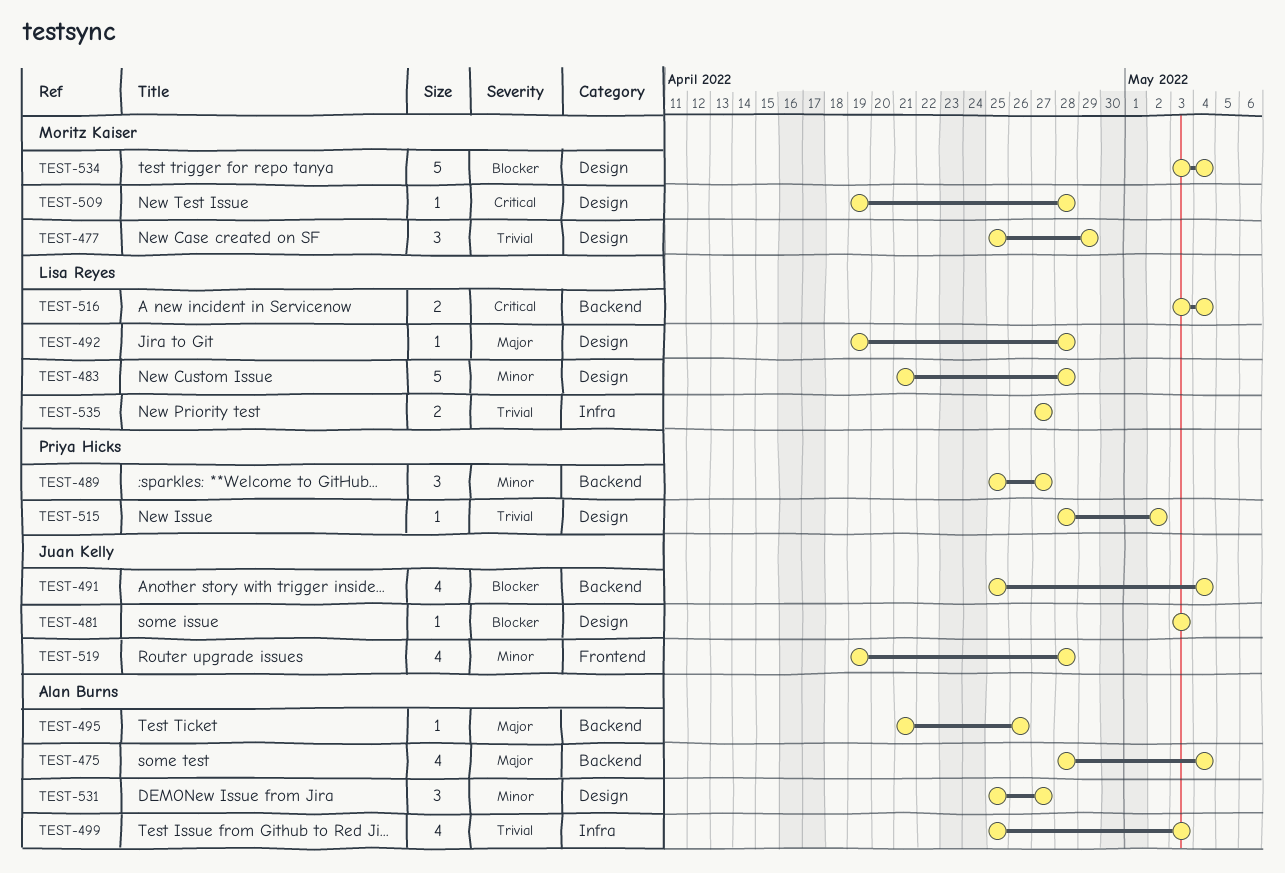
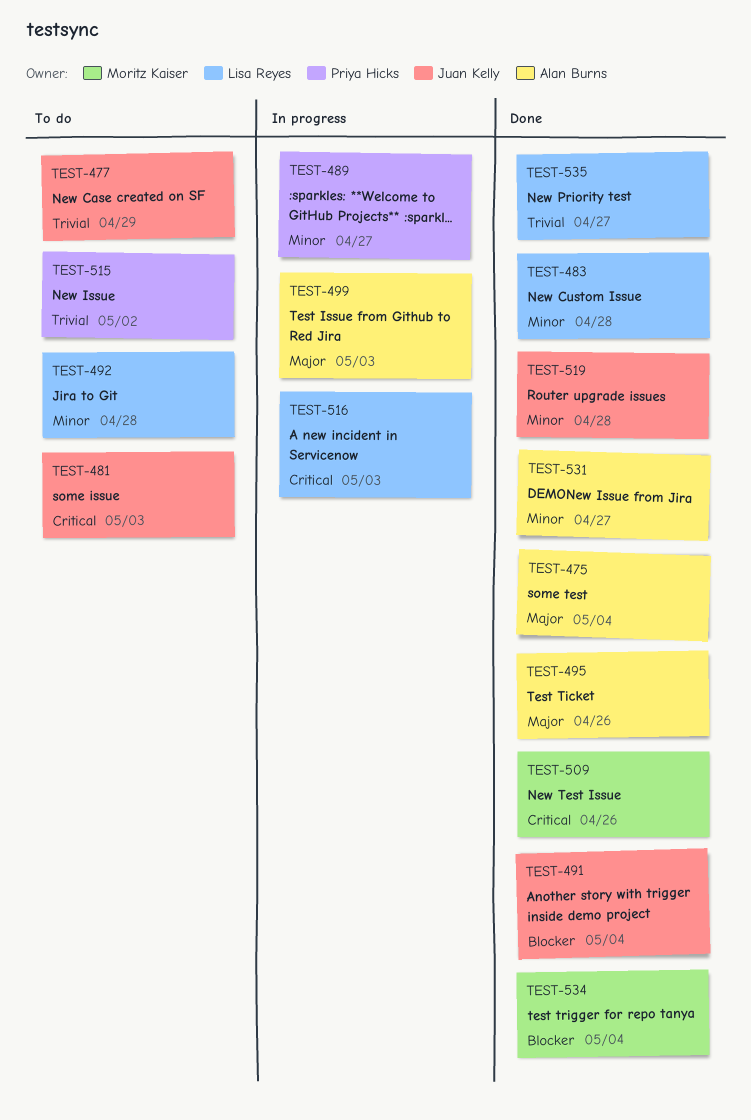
TEST-477, owner: Moritz Kaiser -> Juan Kelly
TEST-481, priority: Blocker -> Critical
TEST-492, priority: Major -> Minor
TEST-499, priority: Trivial -> Major
TEST-509, due: Apr 28 -> Apr 26
TEST-516, due: May 4 -> May 3

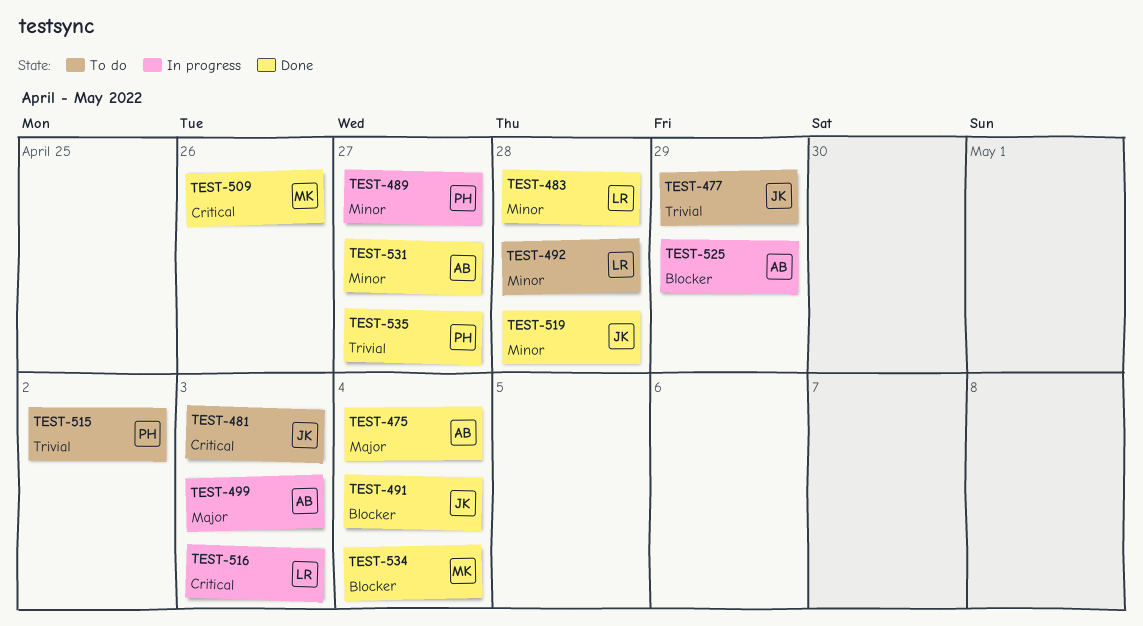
TEST-495: present -> none
TEST-525: none -> present
TEST-535, owner: Lisa Reyes -> Priya Hicks

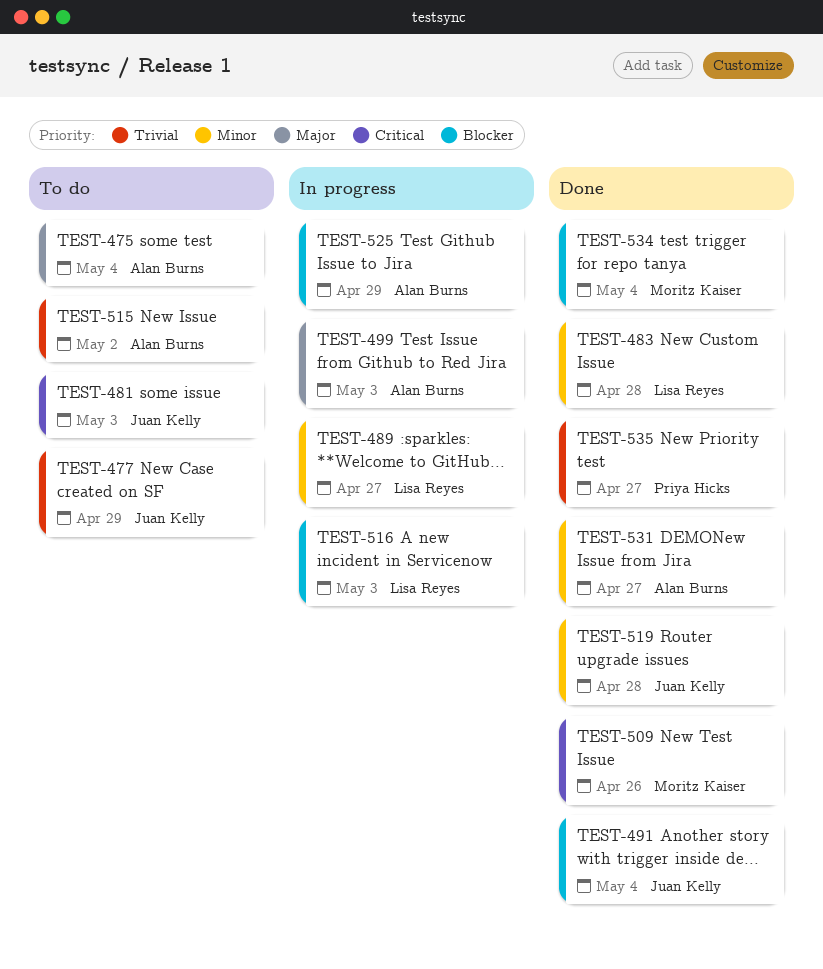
TEST-475, status: Done -> To do
TEST-489, owner: Priya Hicks -> Lisa Reyes
TEST-492: present -> none
TEST-515, owner: Priya Hicks -> Alan Burns
TEST-516, priority: Critical -> Blocker

